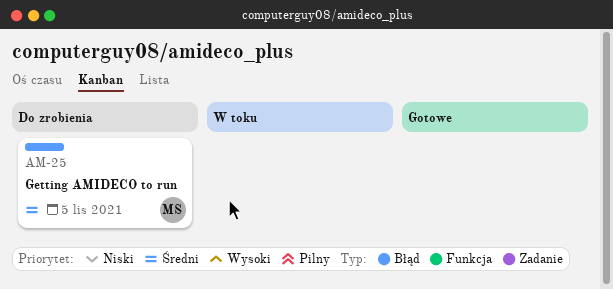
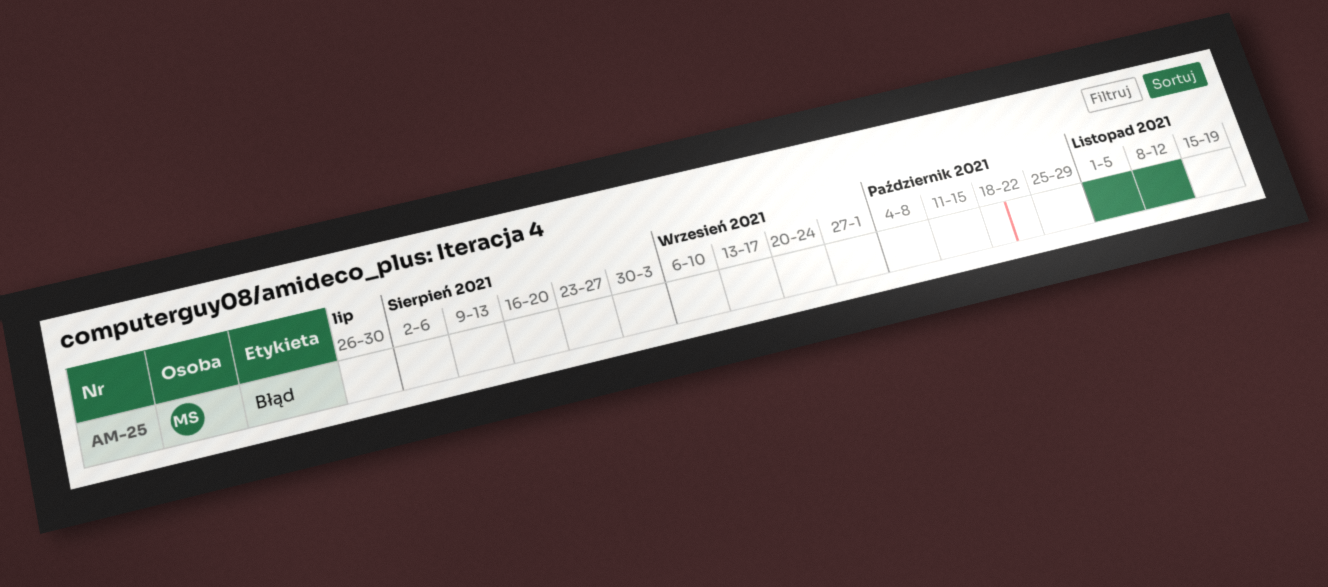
AM-25, due: Nov 5 -> Nov 12

